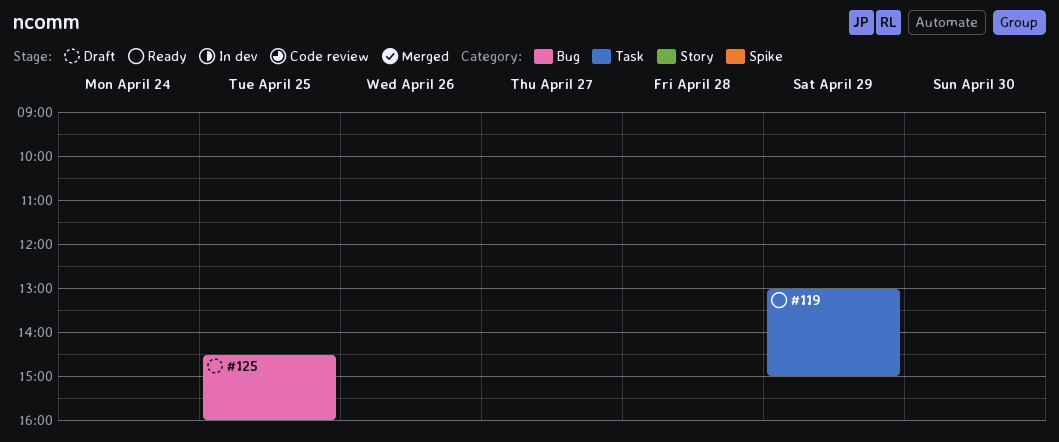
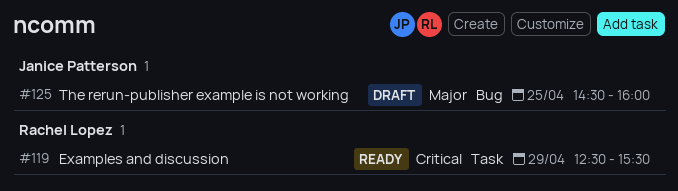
#119, begins: 13:00 -> 12:30
#119, ends: 15:00 -> 15:30

